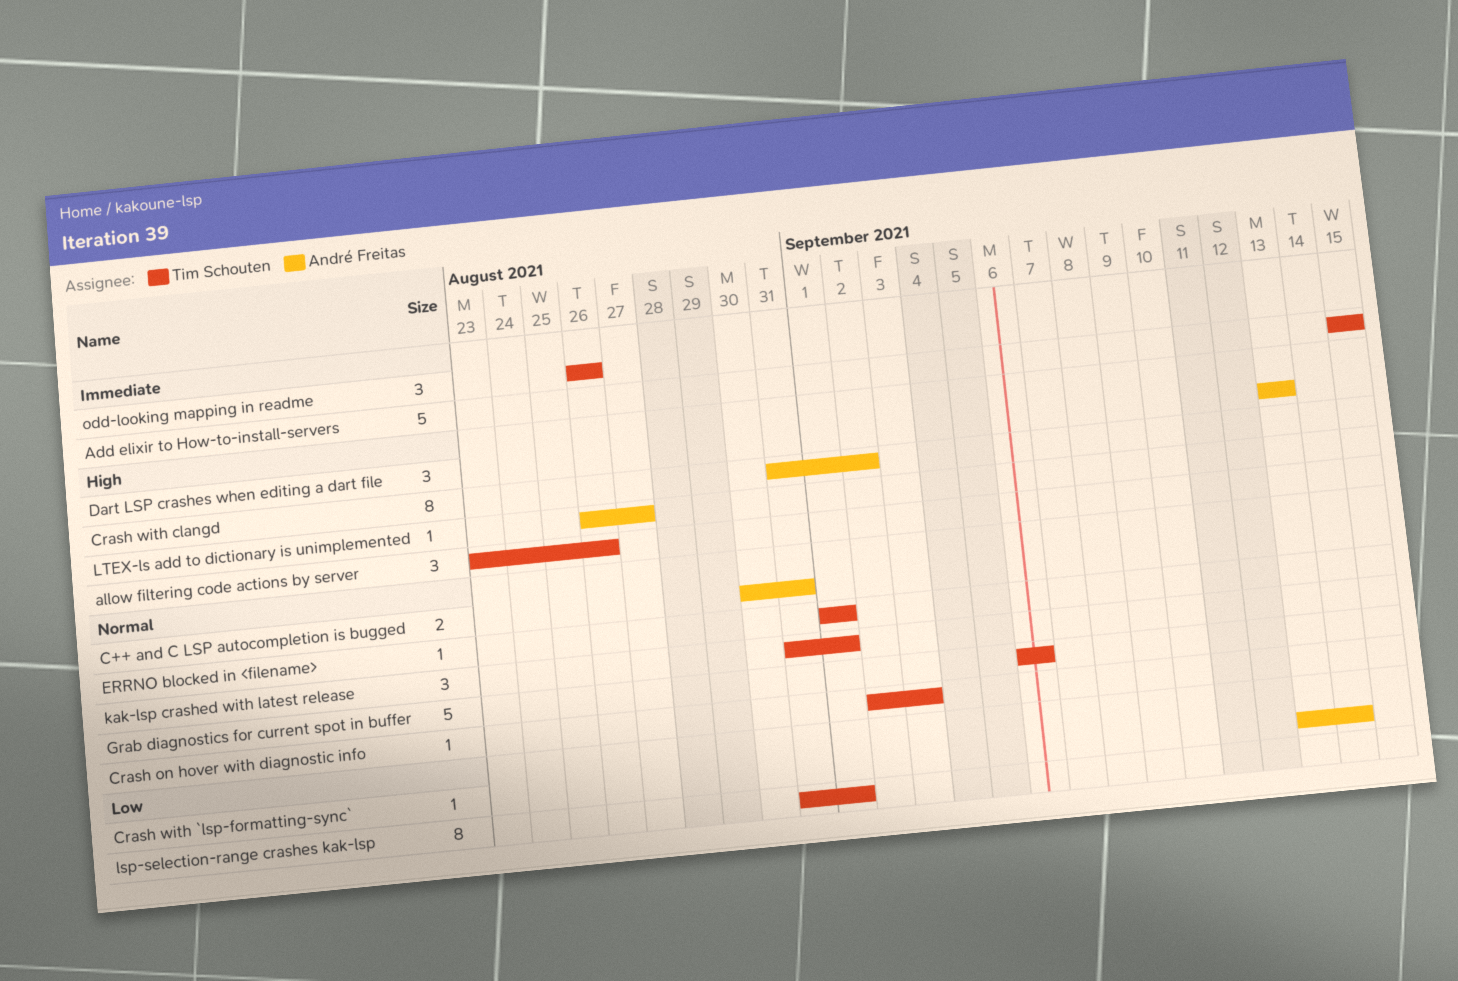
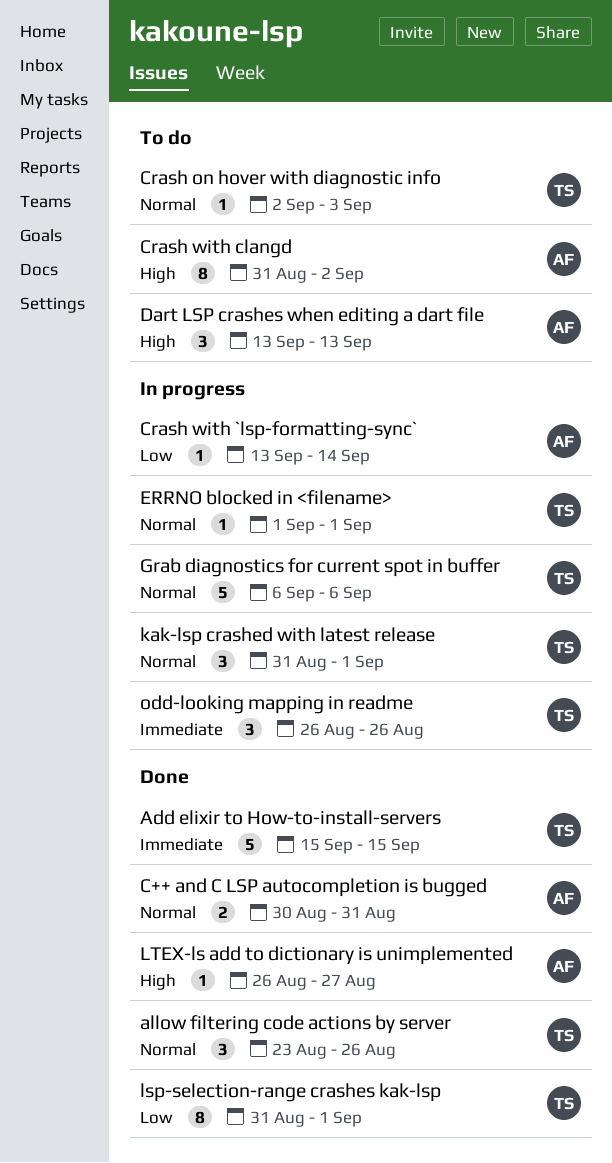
allow filtering code actions by server, priority: High -> Normal

